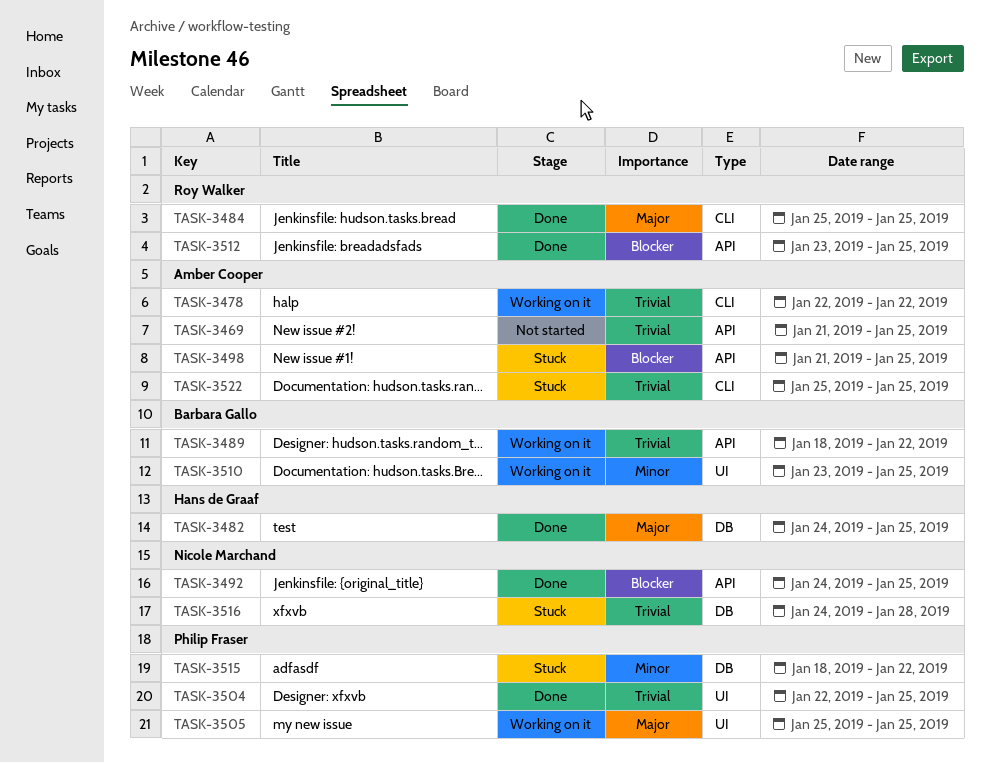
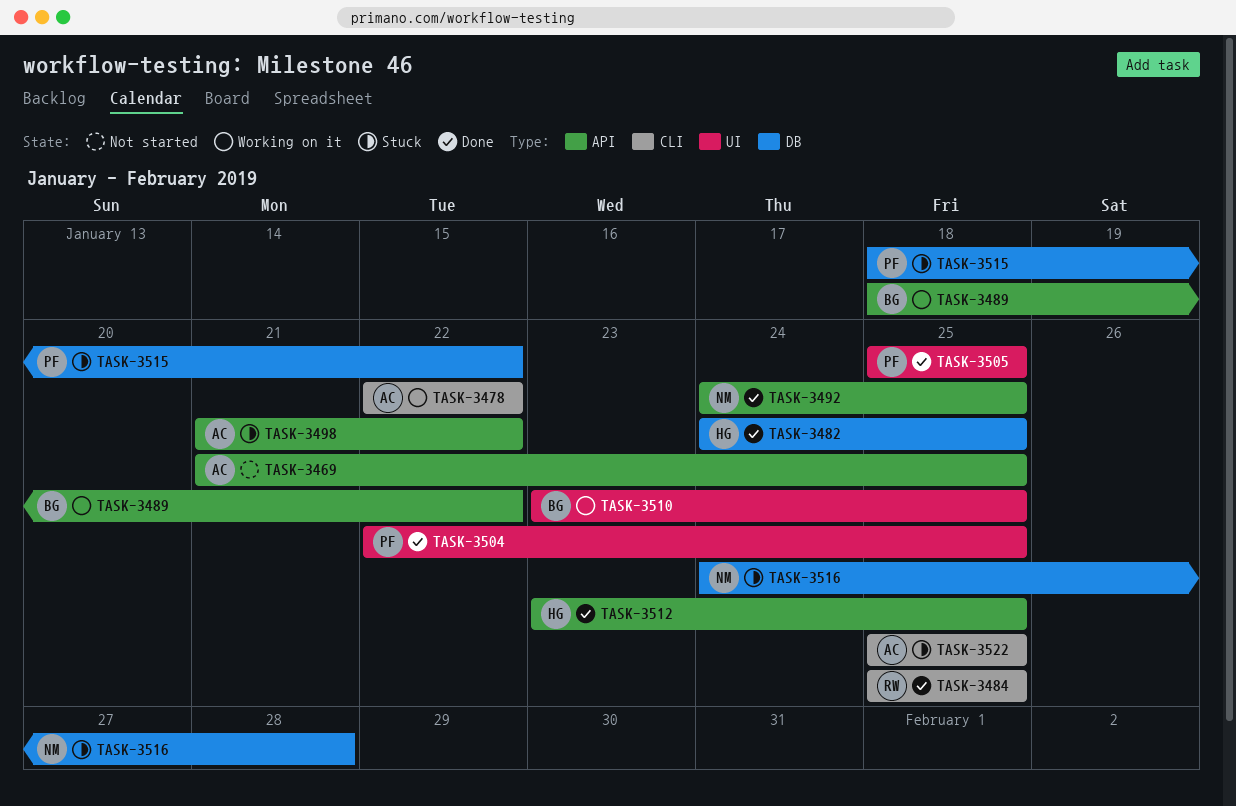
TASK-3498, due: Jan 25 -> Jan 22
TASK-3505, status: Working on it -> Done
TASK-3512, owner: Roy Walker -> Hans de Graaf

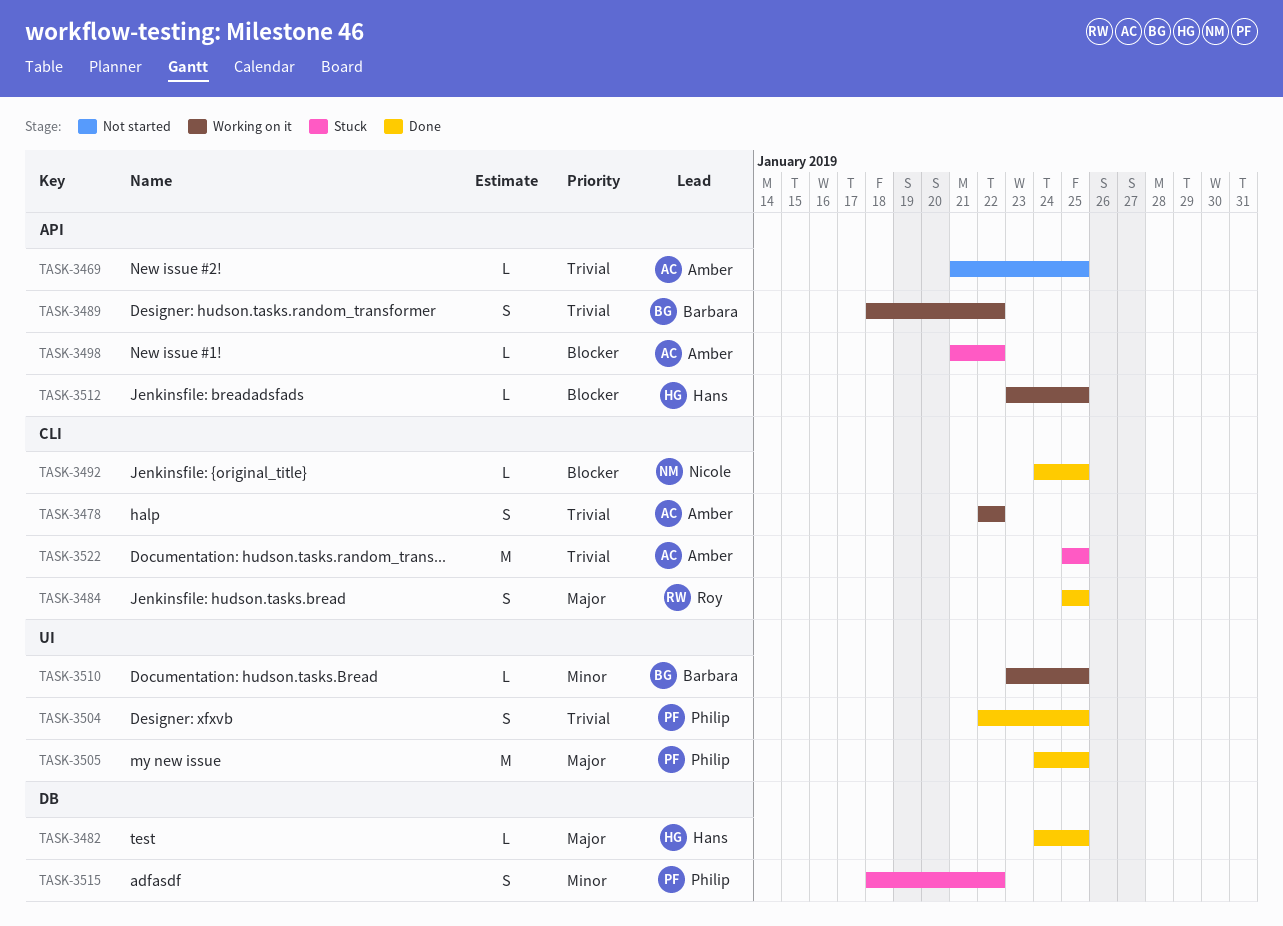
TASK-3492, label: API -> CLI
TASK-3505, start: Jan 25 -> Jan 24
TASK-3512, status: Done -> Working on it
TASK-3516: present -> none

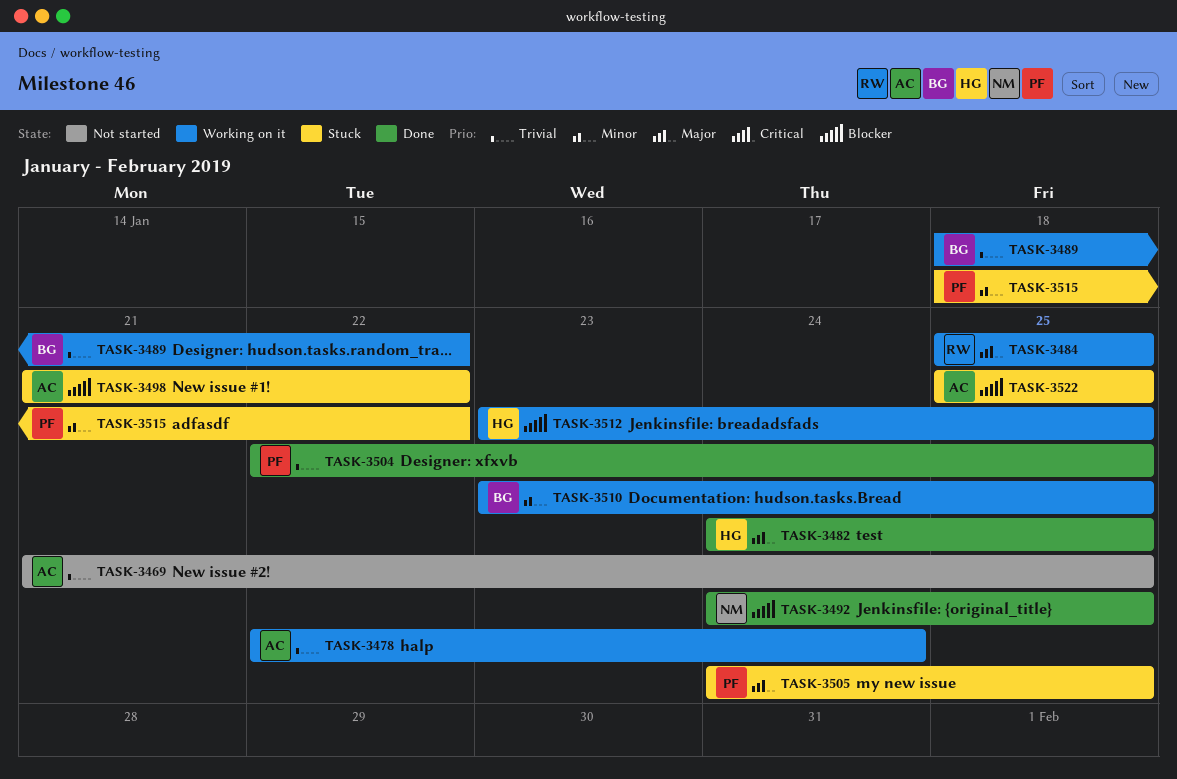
TASK-3478, due: Jan 22 -> Jan 24
TASK-3484, status: Done -> Working on it
TASK-3505, status: Done -> Stuck
TASK-3522, priority: Trivial -> Blocker

